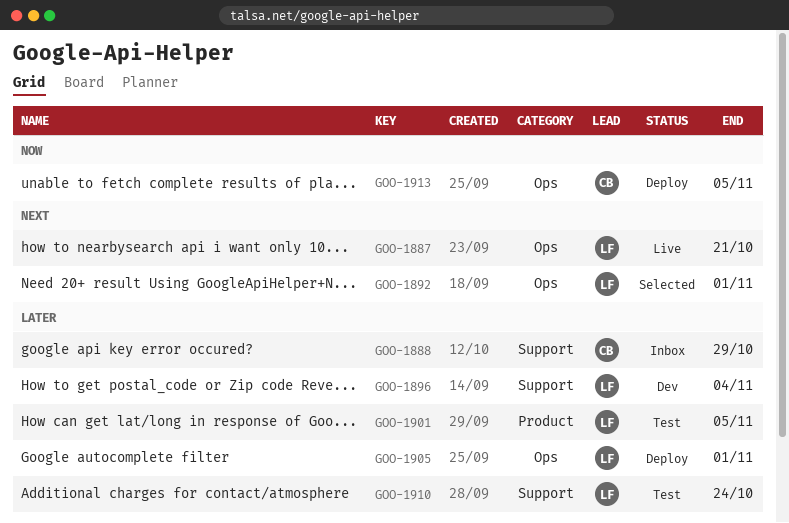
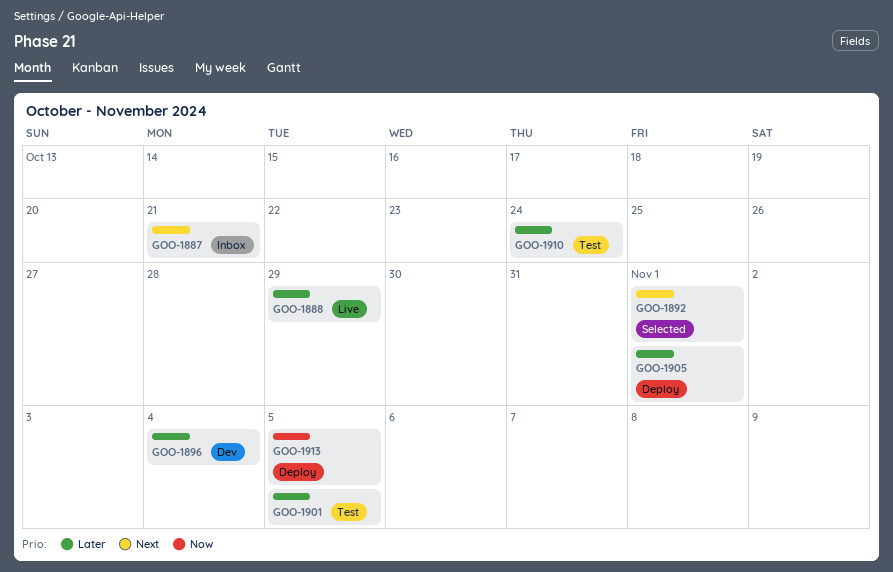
GOO-1887, status: Live -> Inbox
GOO-1888, status: Inbox -> Live

